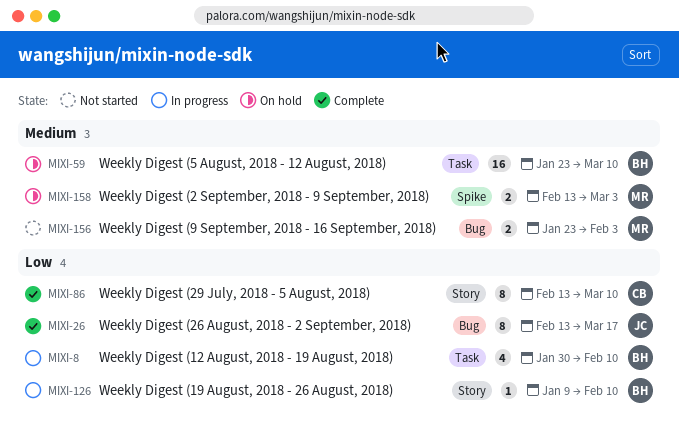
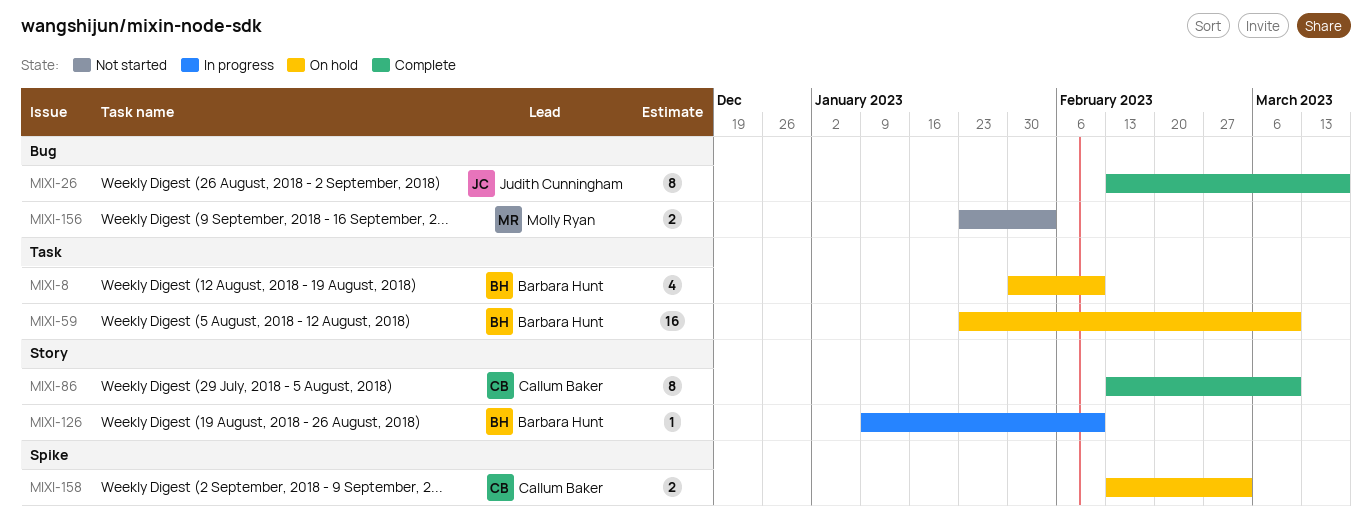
MIXI-8, status: In progress -> On hold
MIXI-158, owner: Molly Ryan -> Callum Baker

